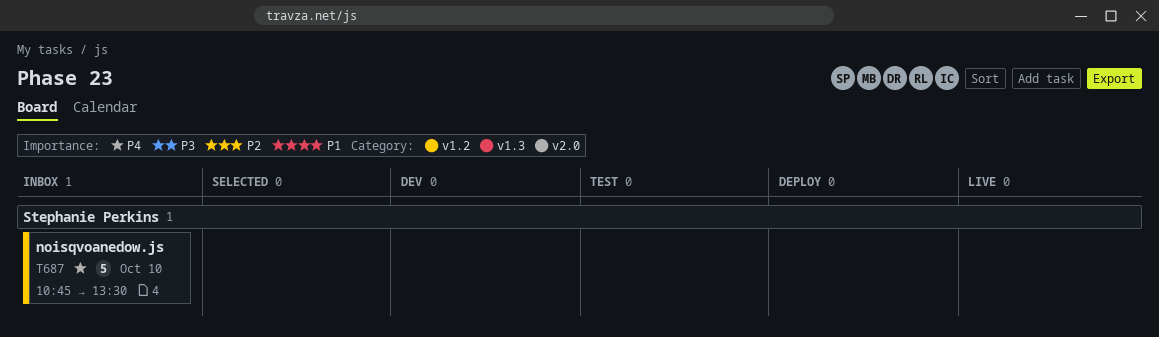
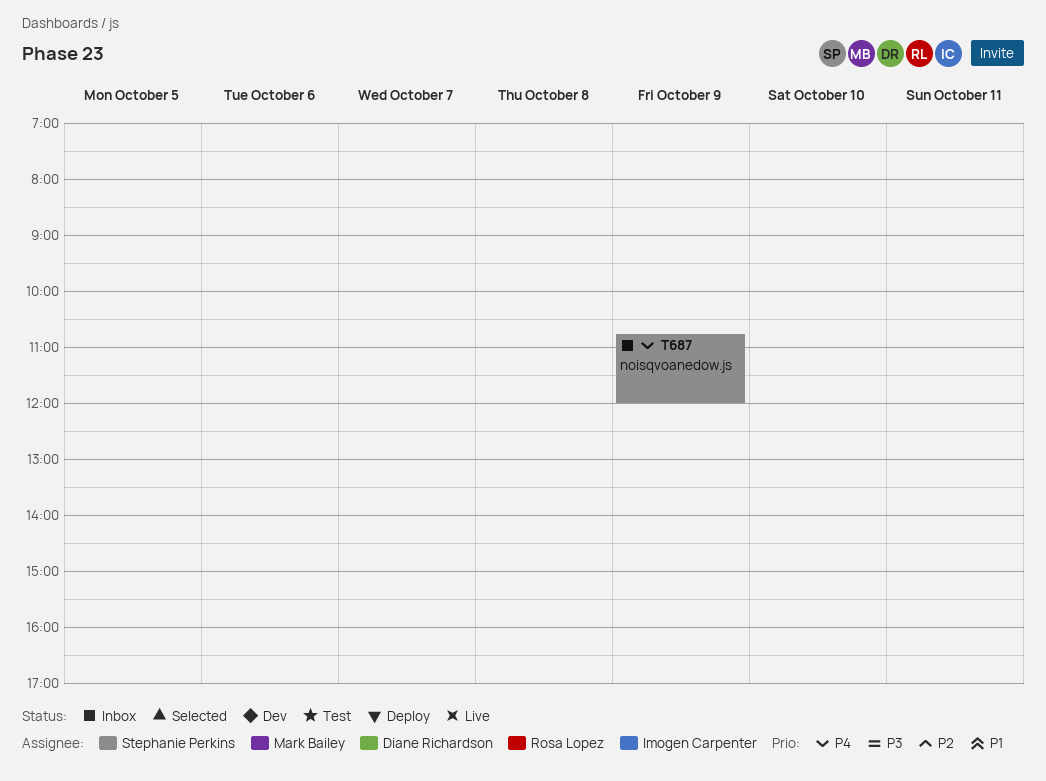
T687, day: Oct 10 -> Oct 9
T687, ends: 13:30 -> 12:00

